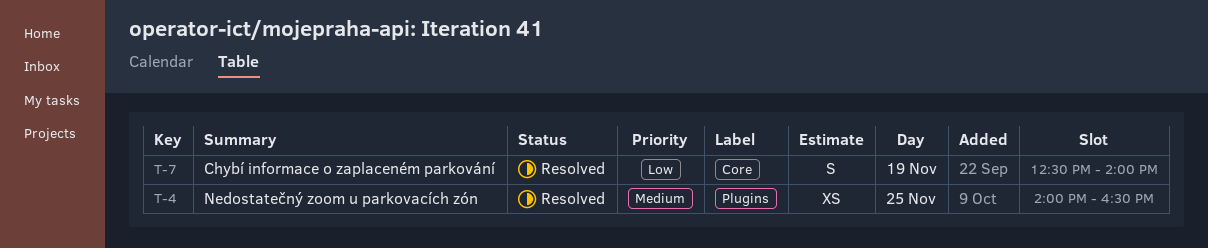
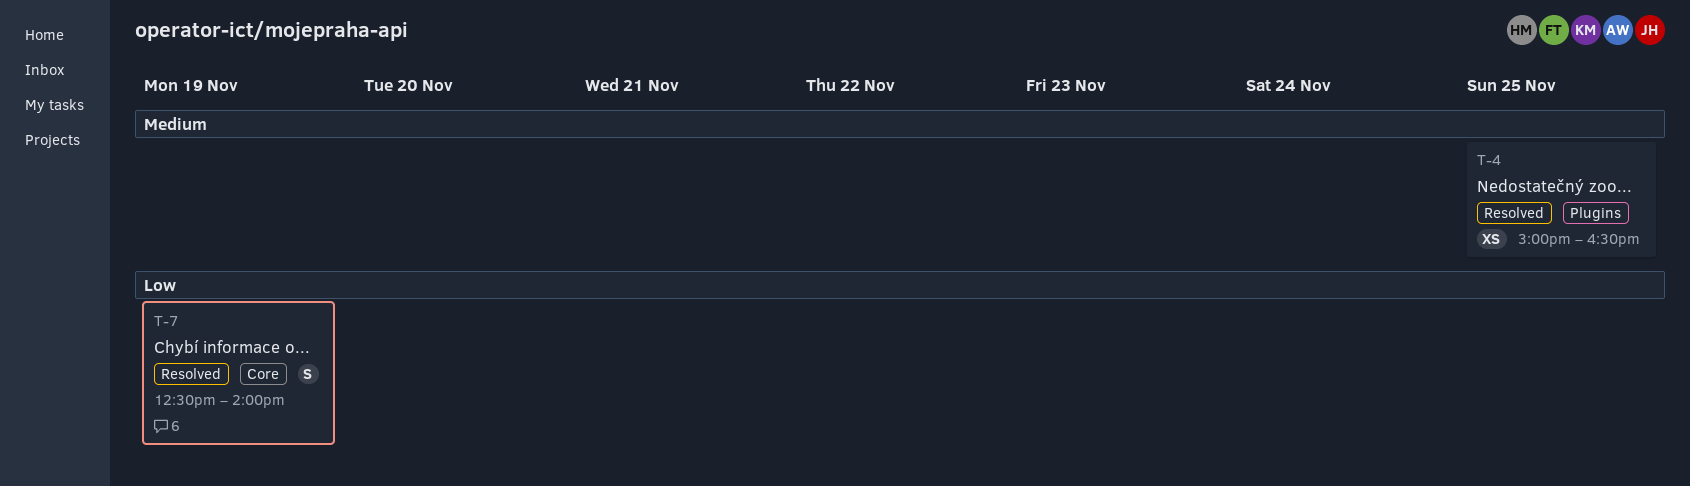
T-4, begins: 14:00 -> 15:00

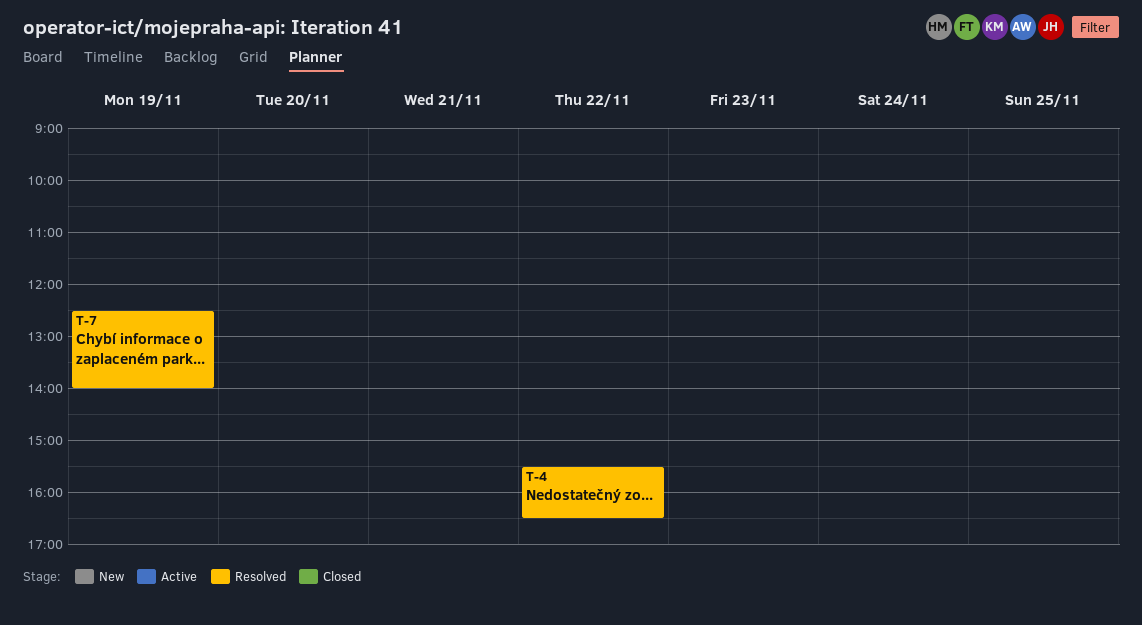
T-4, day: Nov 25 -> Nov 22
T-4, begins: 15:00 -> 15:30

